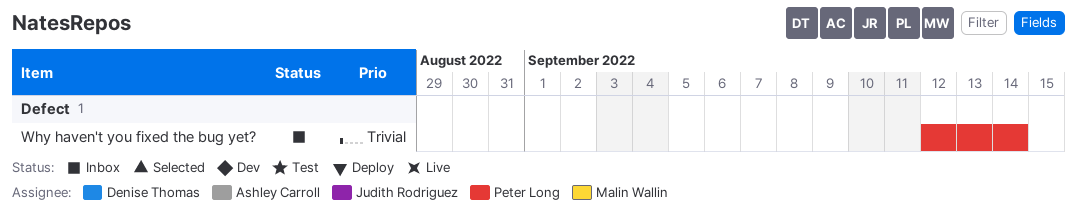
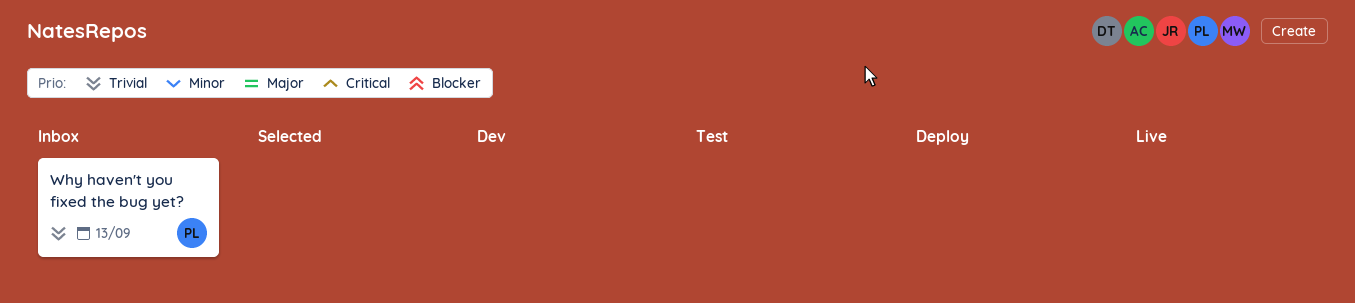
Why haven't you fixed the bug yet?, due: Sep 14 -> Sep 13

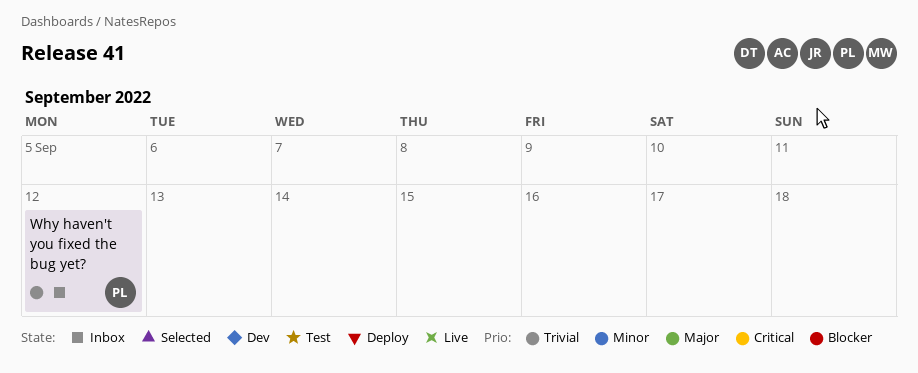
Why haven't you fixed the bug yet?, due: Sep 13 -> Sep 12

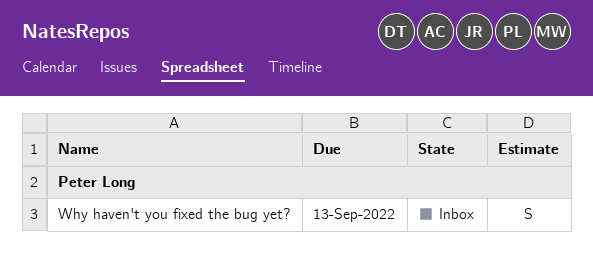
Why haven't you fixed the bug yet?, due: Sep 12 -> Sep 13

